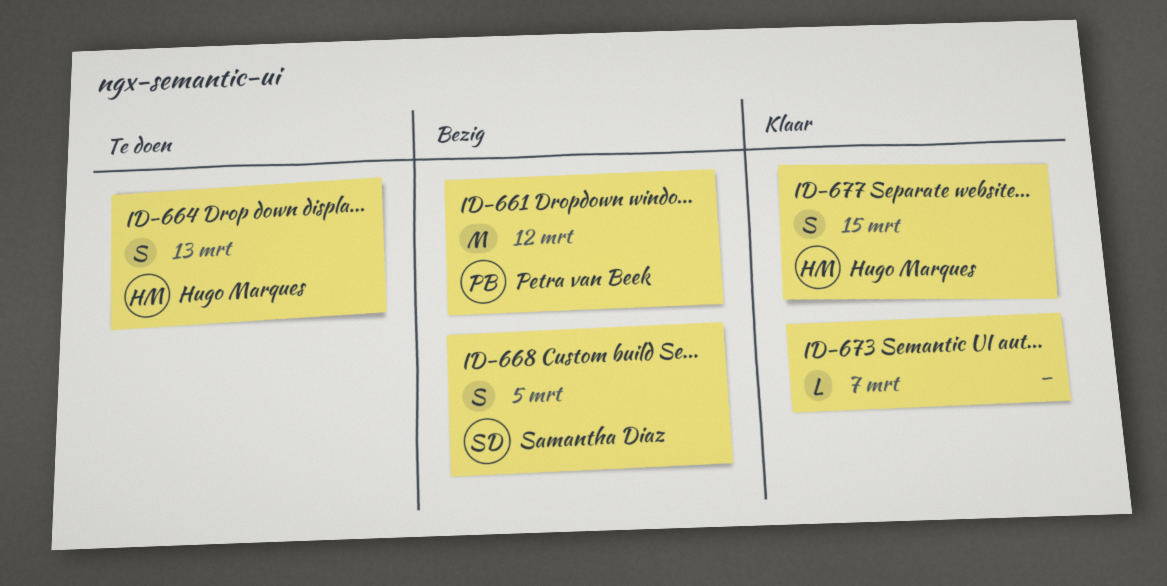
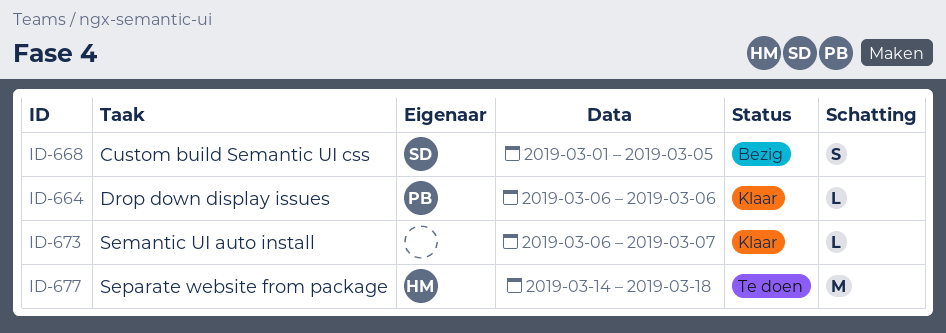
ID-661: present -> none
ID-664, status: Te doen -> Klaar
ID-664, owner: Hugo Marques -> Petra van Beek
ID-664, estimate: S -> L
ID-664, due: Mar 13 -> Mar 6
ID-677, status: Klaar -> Te doen
ID-677, estimate: S -> M
ID-677, due: Mar 15 -> Mar 18

